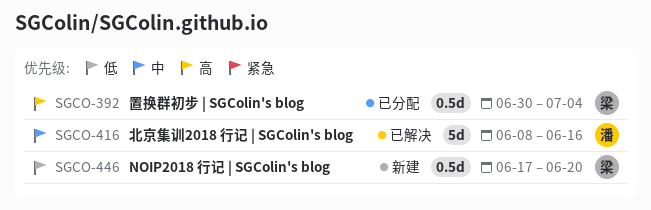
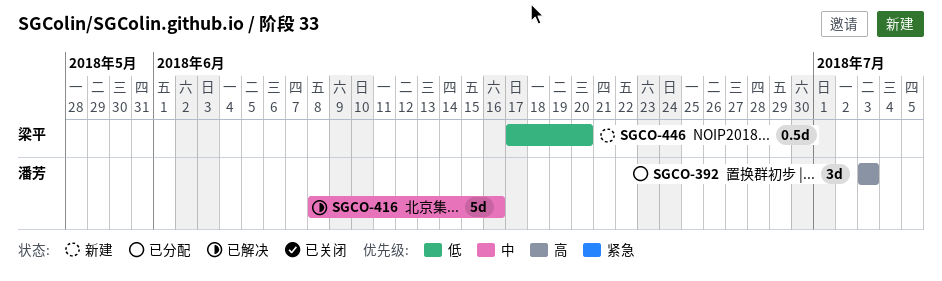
SGCO-392, owner: 梁平 -> 潘芳
SGCO-392, estimate: 0.5d -> 3d
SGCO-392, start: Jun 30 -> Jul 3
SGCO-392, due: Jul 4 -> Jul 3

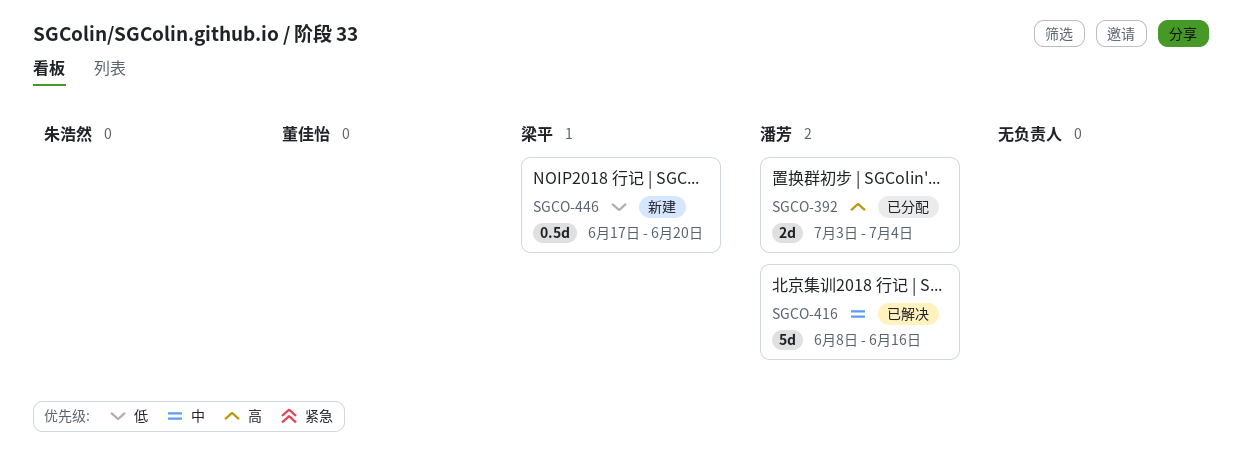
SGCO-392, estimate: 3d -> 2d
SGCO-392, due: Jul 3 -> Jul 4

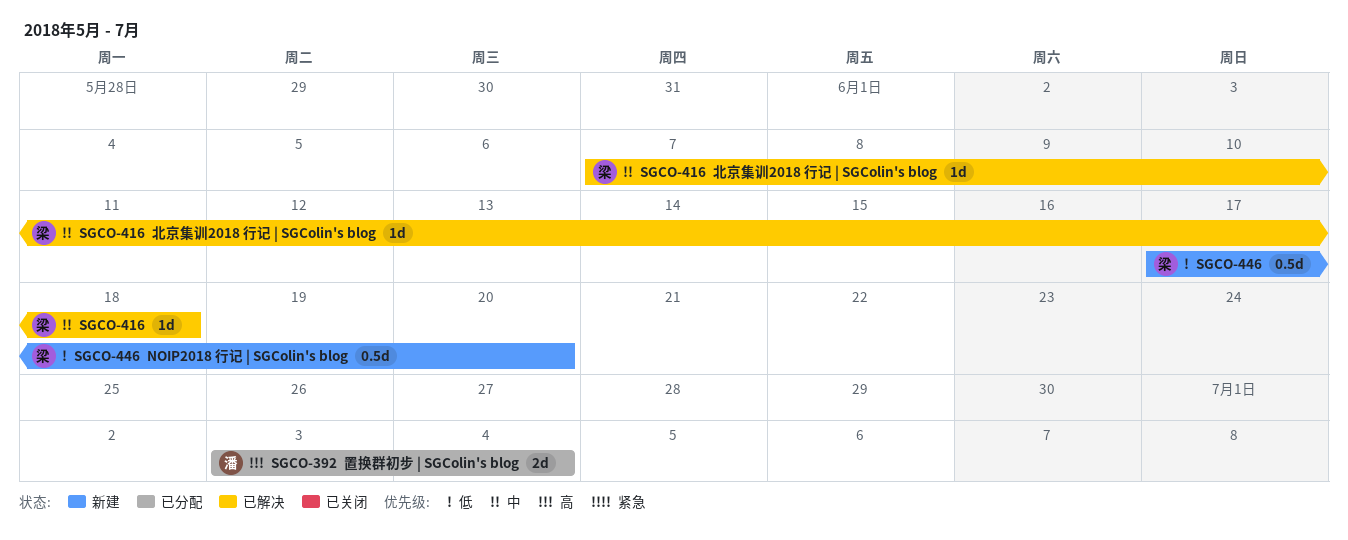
SGCO-416, owner: 潘芳 -> 梁平
SGCO-416, estimate: 5d -> 1d
SGCO-416, start: Jun 8 -> Jun 7
SGCO-416, due: Jun 16 -> Jun 18

